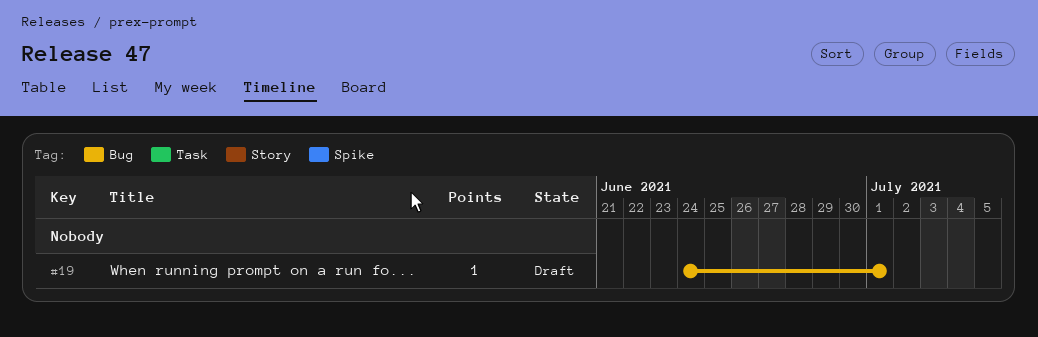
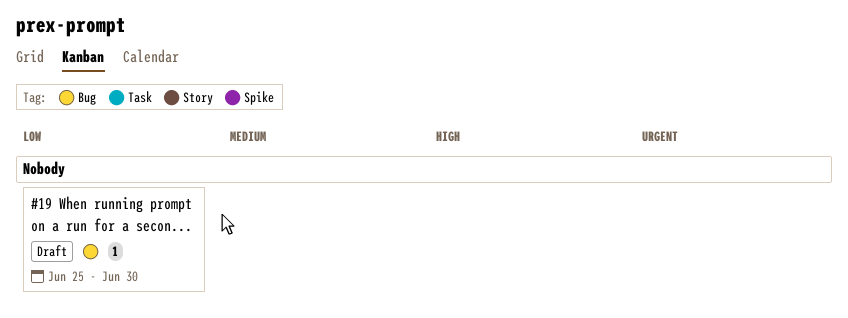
#19, start: Jun 24 -> Jun 25
#19, due: Jul 1 -> Jun 30

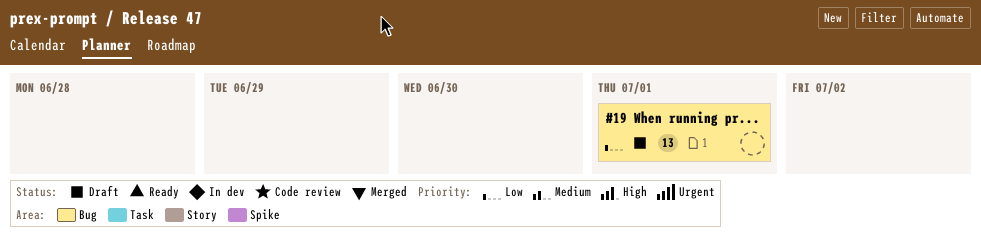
#19, estimate: 1 -> 13
#19, due: Jun 30 -> Jul 1

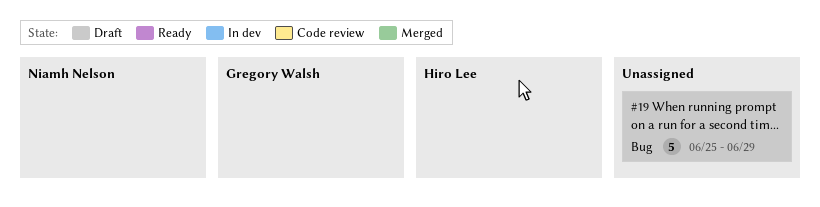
#19, estimate: 13 -> 5
#19, due: Jul 1 -> Jun 29

